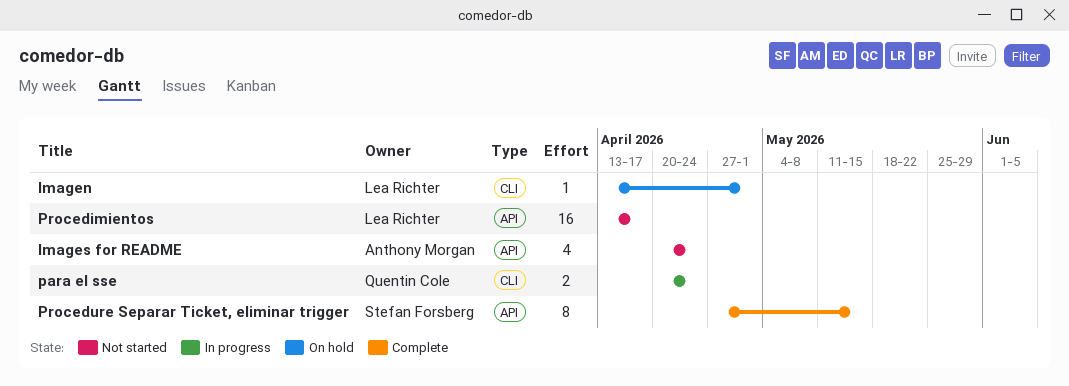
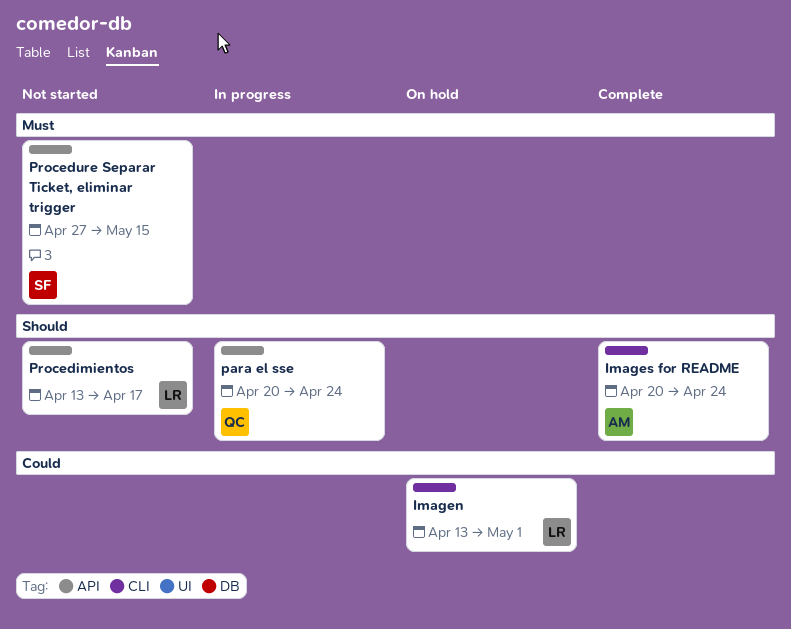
Images for README, status: Not started -> Complete
Images for README, label: API -> CLI
para el sse, label: CLI -> API
Procedure Separar Ticket, eliminar trigger, status: Complete -> Not started

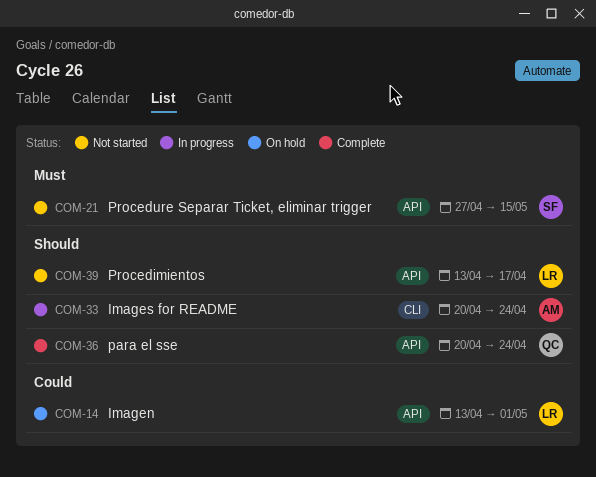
Imagen, label: CLI -> API
Images for README, status: Complete -> In progress
para el sse, status: In progress -> Complete

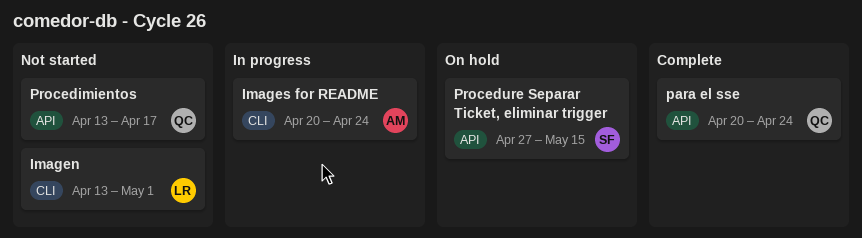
Imagen, status: On hold -> Not started
Imagen, label: API -> CLI
Procedimientos, owner: LR -> QC
Procedure Separar Ticket, eliminar trigger, status: Not started -> On hold

